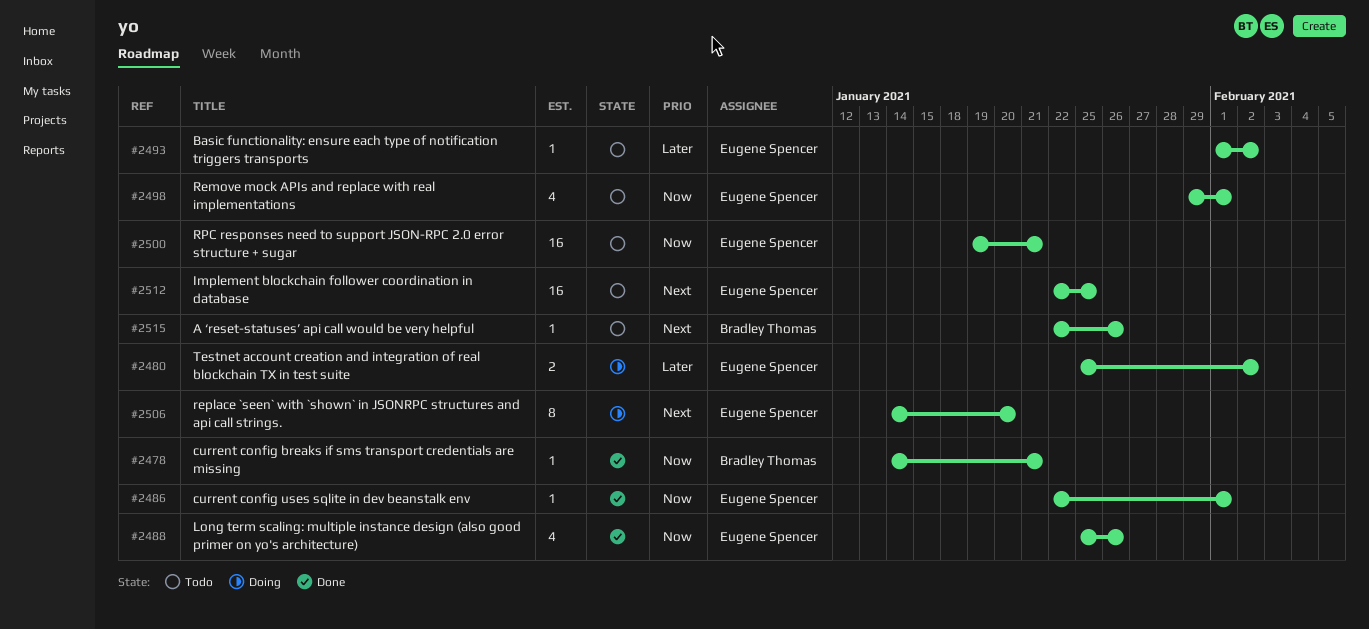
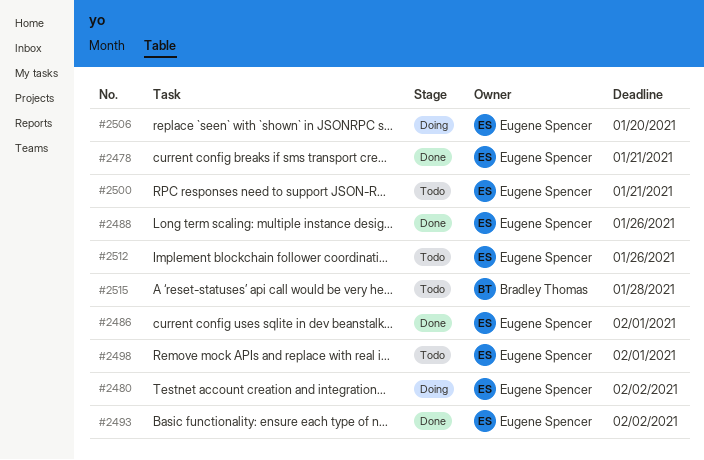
#2478, owner: Bradley Thomas -> Eugene Spencer
#2493, status: Todo -> Done
#2512, due: Jan 25 -> Jan 26
#2515, due: Jan 26 -> Jan 28

